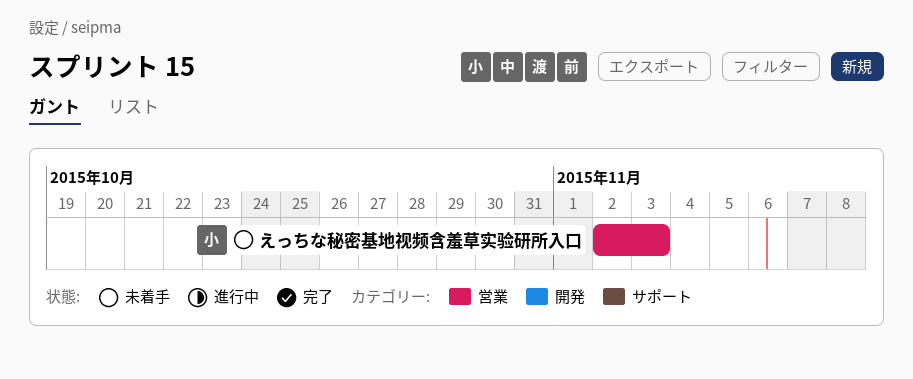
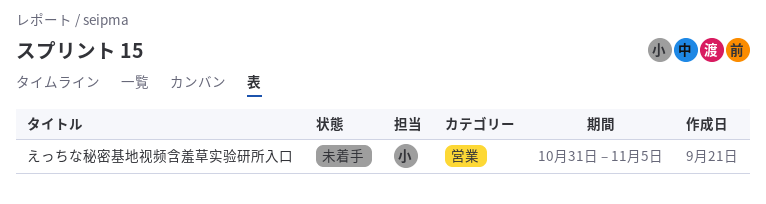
えっちな秘密基地视频含羞草实验研所入口, start: Nov 2 -> Oct 31
えっちな秘密基地视频含羞草实验研所入口, due: Nov 3 -> Nov 5

